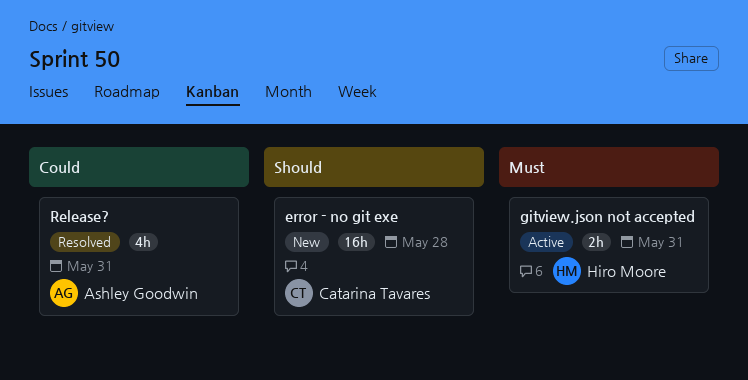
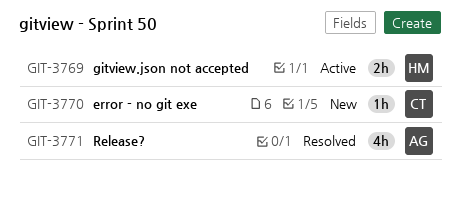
error - no git exe, estimate: 16h -> 1h

